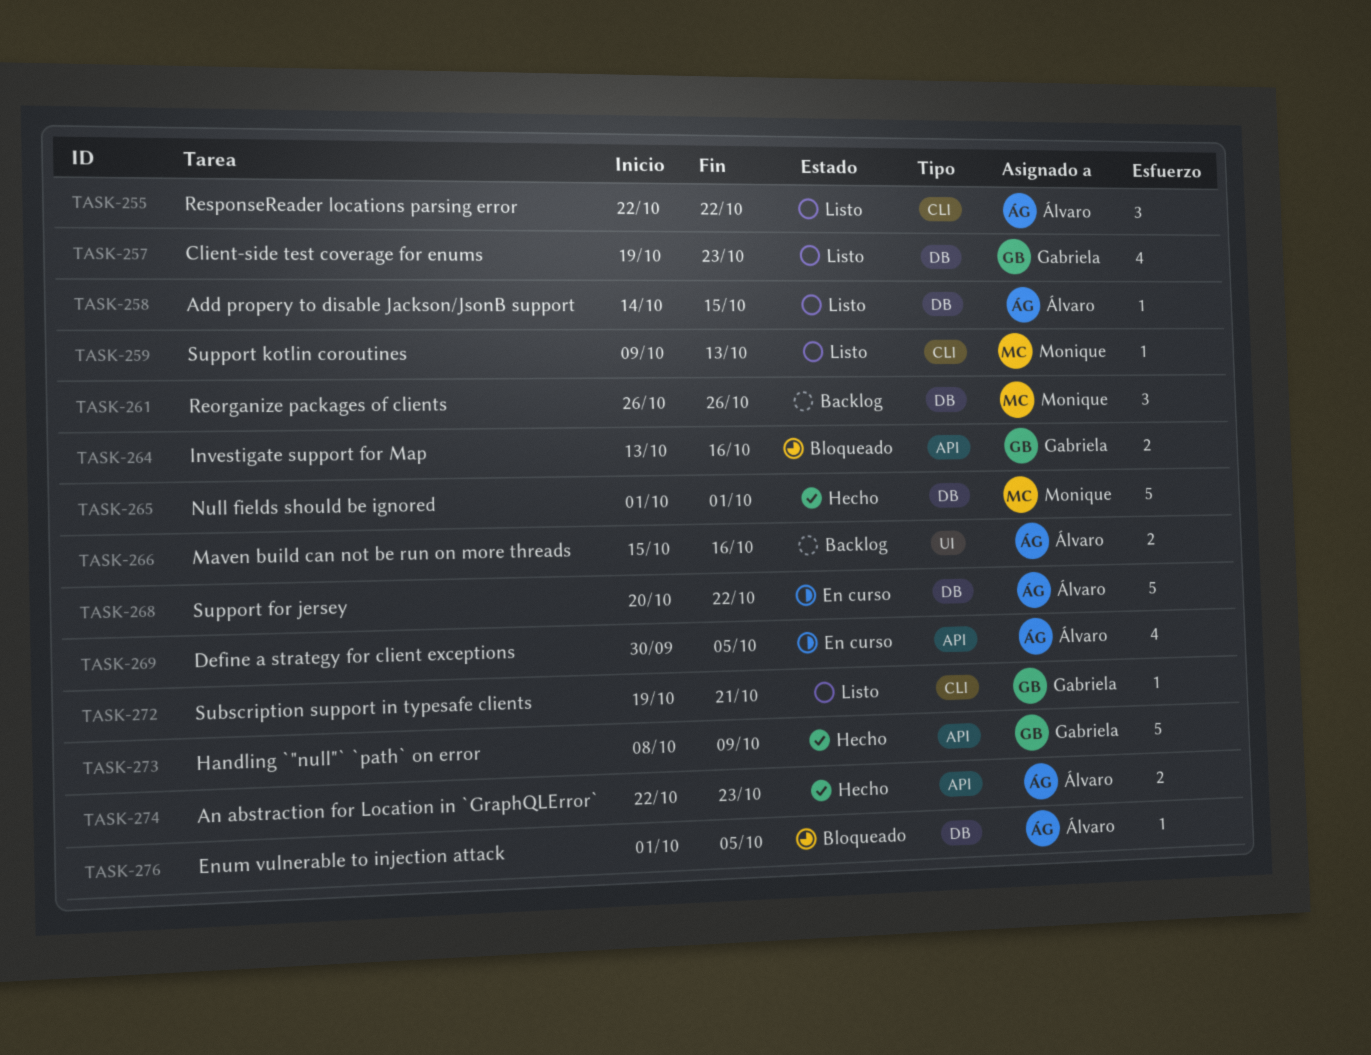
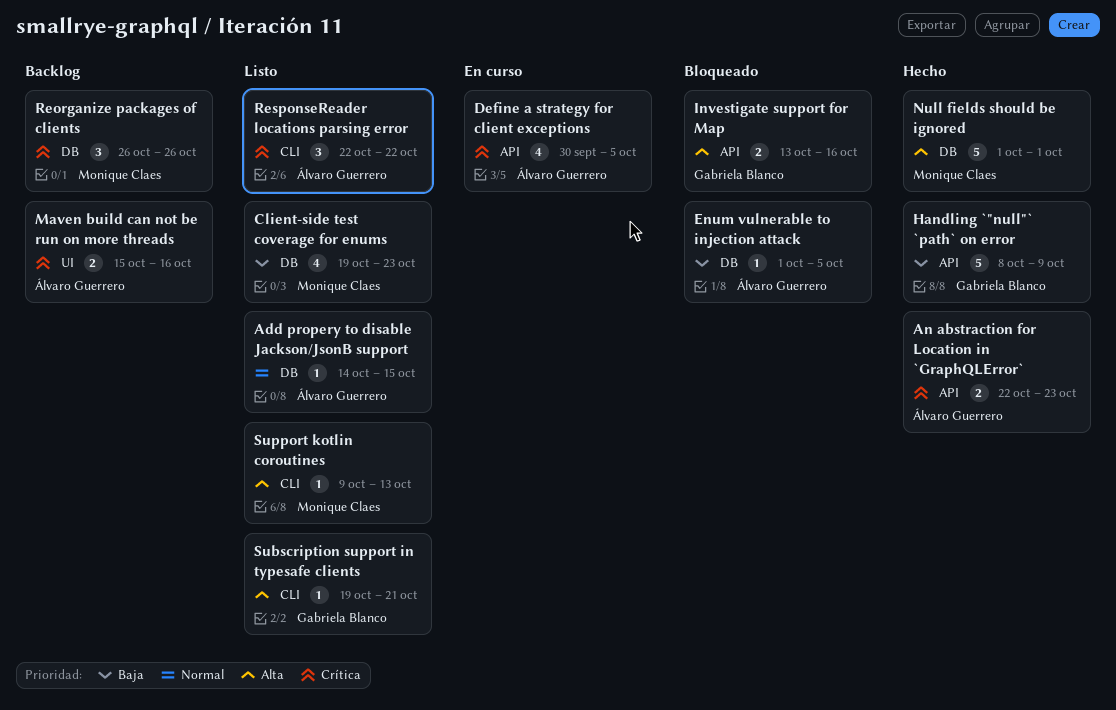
Client-side test coverage for enums, owner: Gabriela Blanco -> Monique Claes
Support for jersey: present -> none

